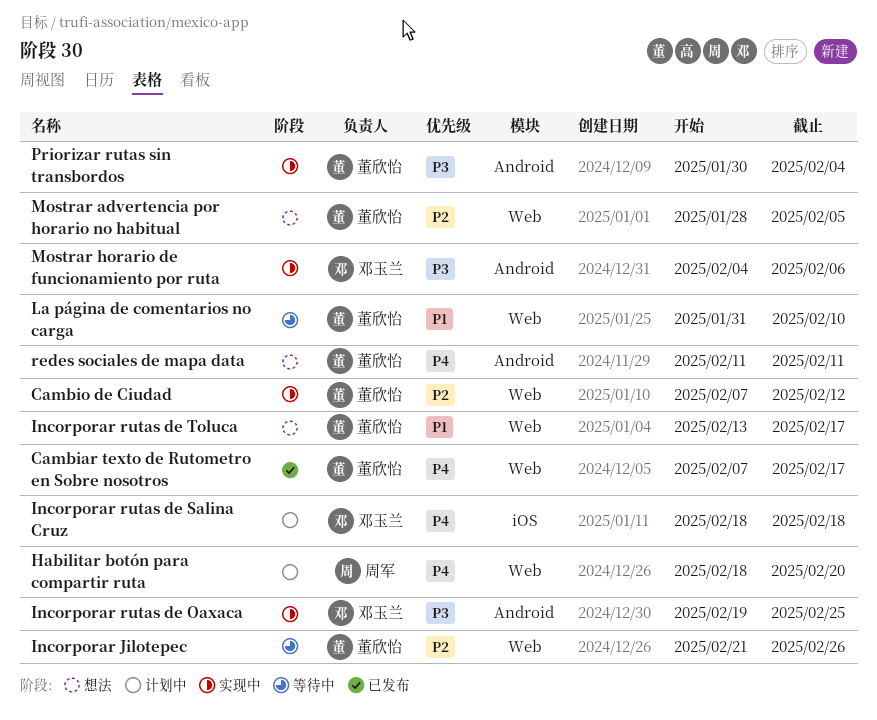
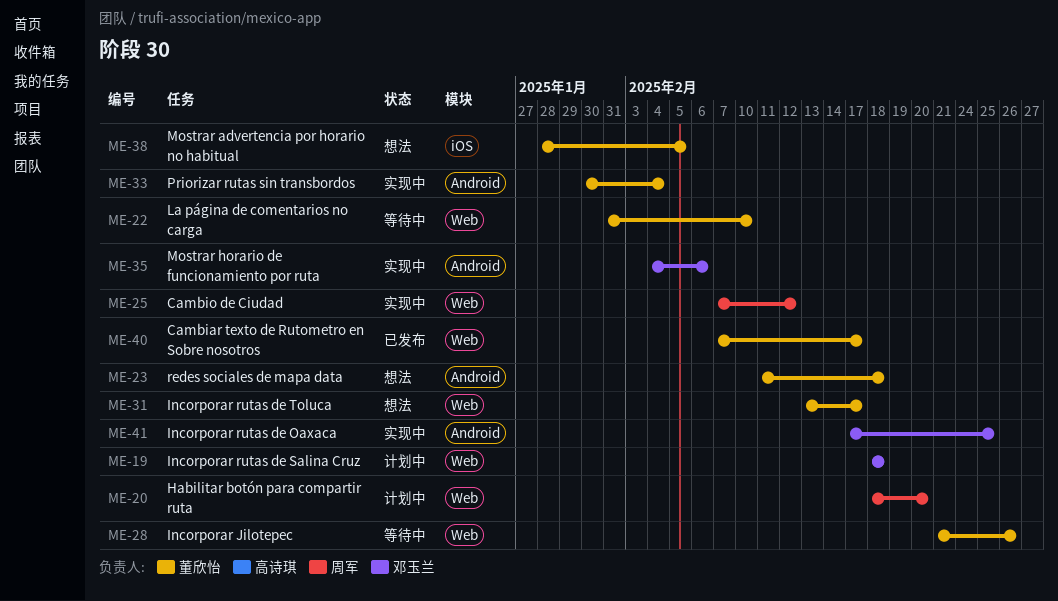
Cambio de Ciudad, owner: 董欣怡 -> 周军
Incorporar rutas de Oaxaca, start: Feb 19 -> Feb 17
Incorporar rutas de Salina Cruz, label: iOS -> Web
Mostrar advertencia por horario no habitual, label: Web -> iOS
redes sociales de mapa data, due: Feb 11 -> Feb 18

